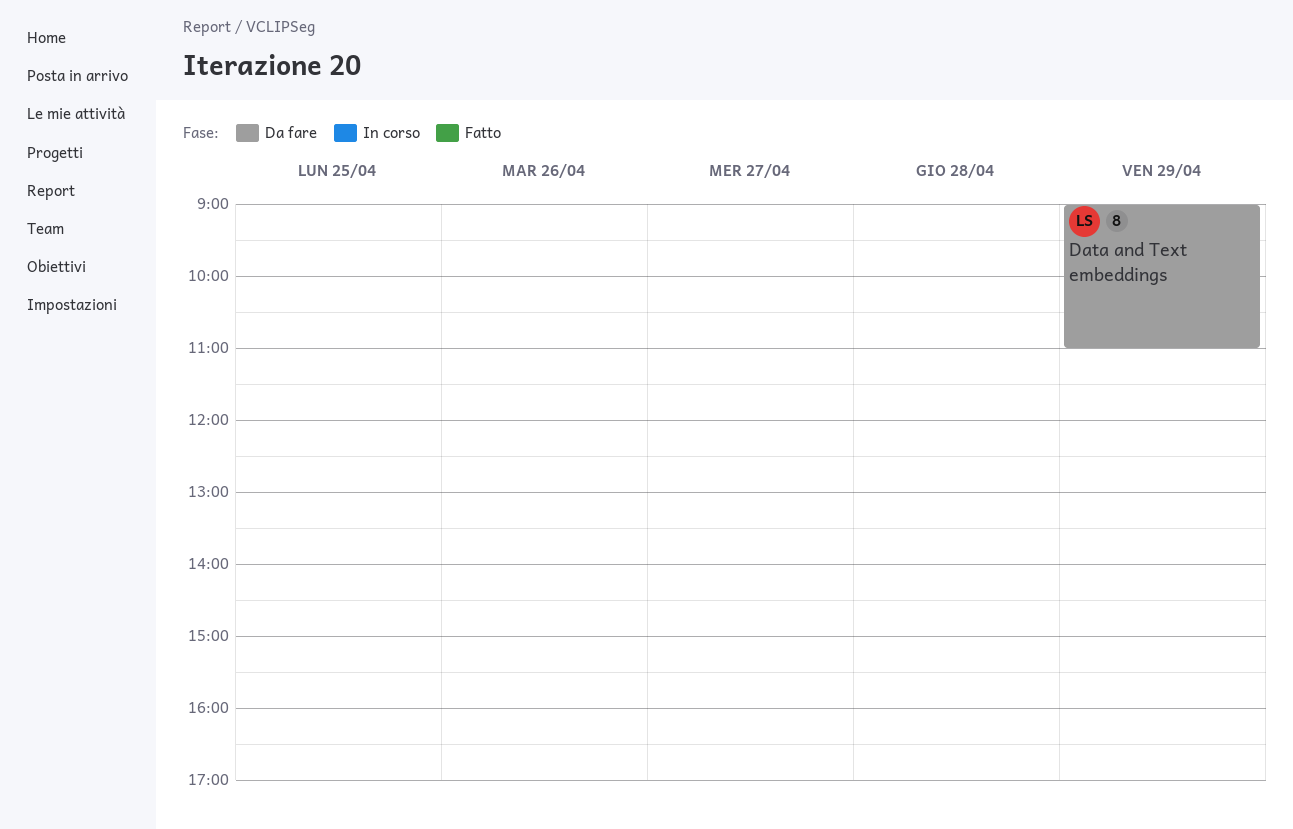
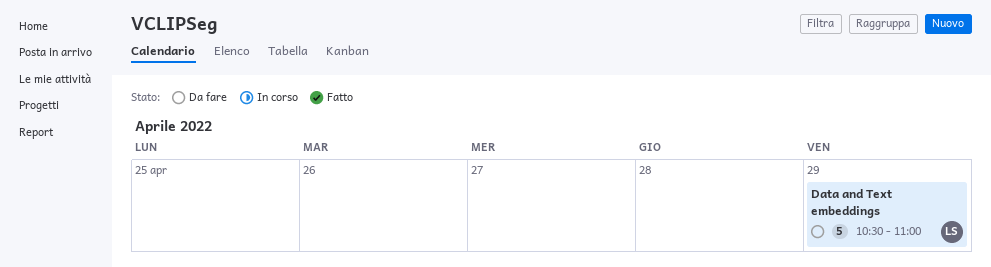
Data and Text embeddings, estimate: 8 -> 5
Data and Text embeddings, begins: 09:00 -> 10:30

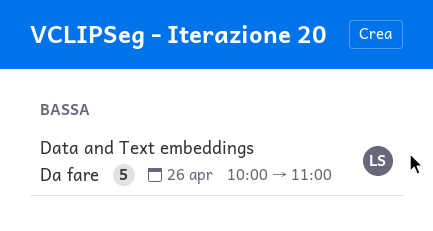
Data and Text embeddings, day: Apr 29 -> Apr 26
Data and Text embeddings, begins: 10:30 -> 10:00

